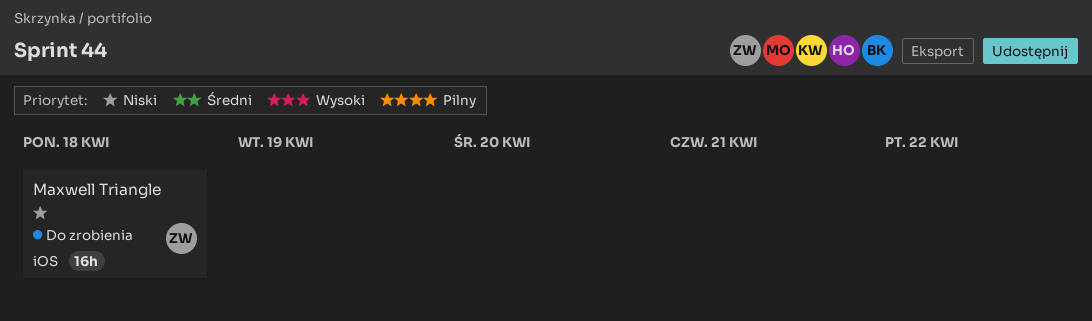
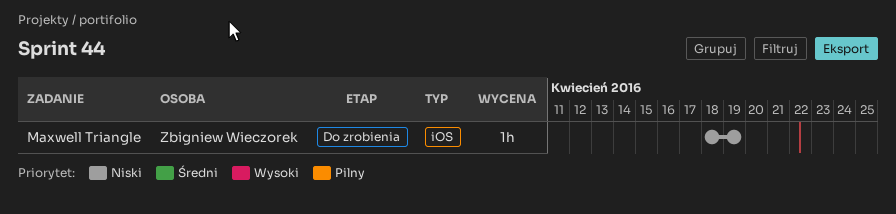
Maxwell Triangle, estimate: 16h -> 1h
Maxwell Triangle, due: Apr 18 -> Apr 19

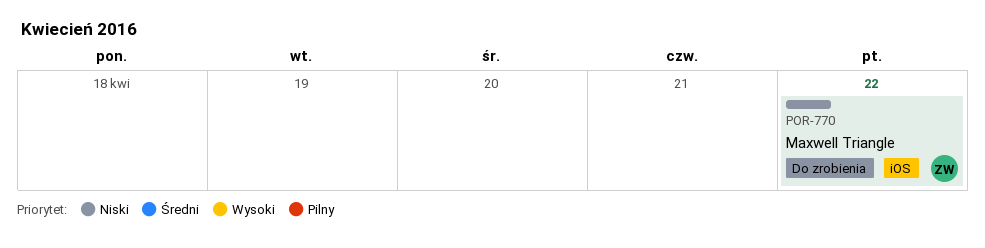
Maxwell Triangle, due: Apr 19 -> Apr 22

